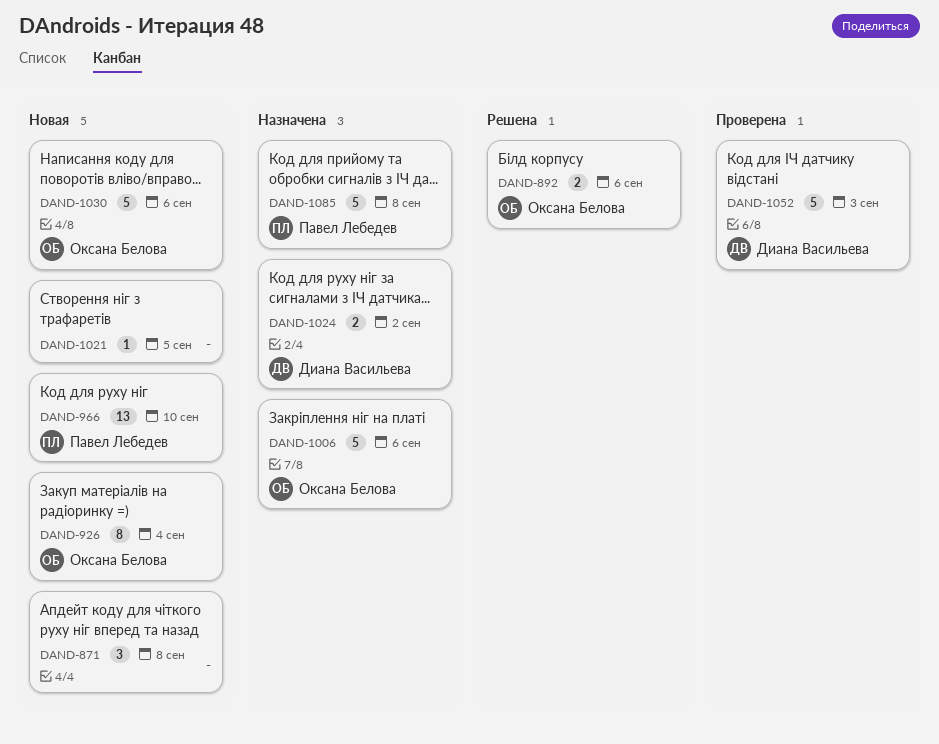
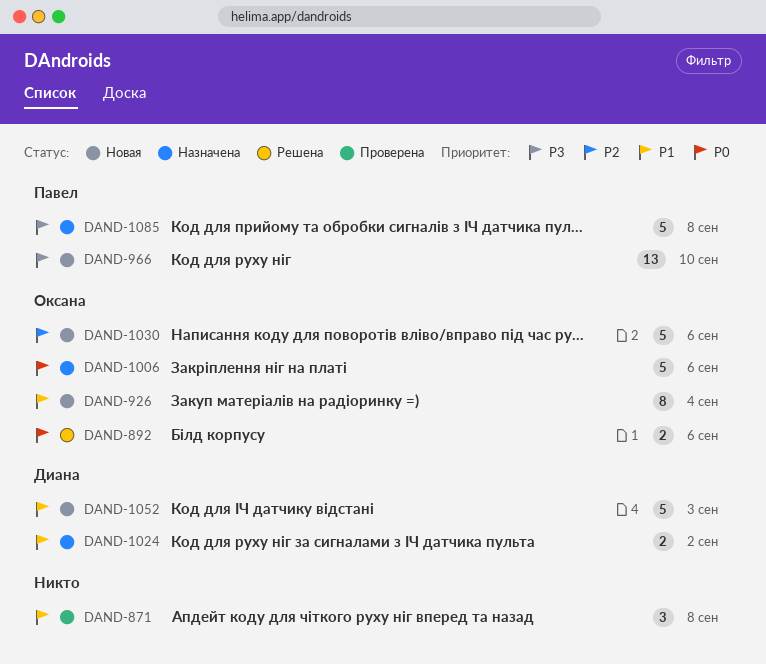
DAND-871, status: Новая -> Проверена
DAND-1021: present -> none
DAND-1052, status: Проверена -> Новая

